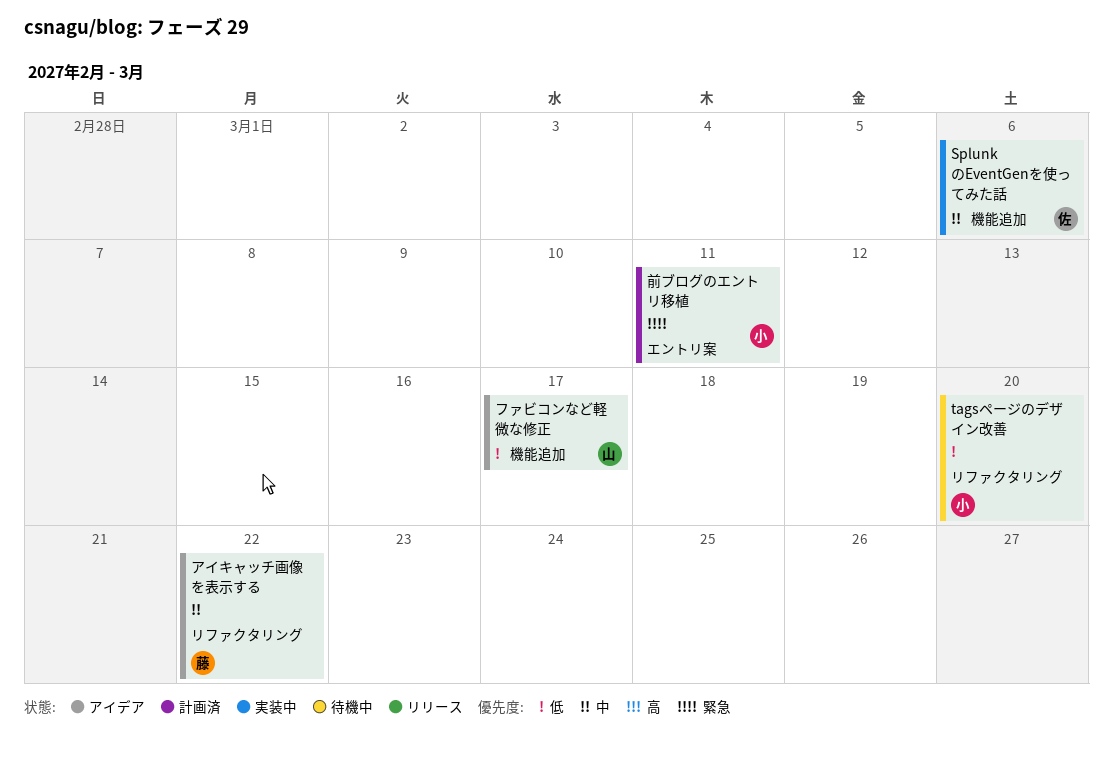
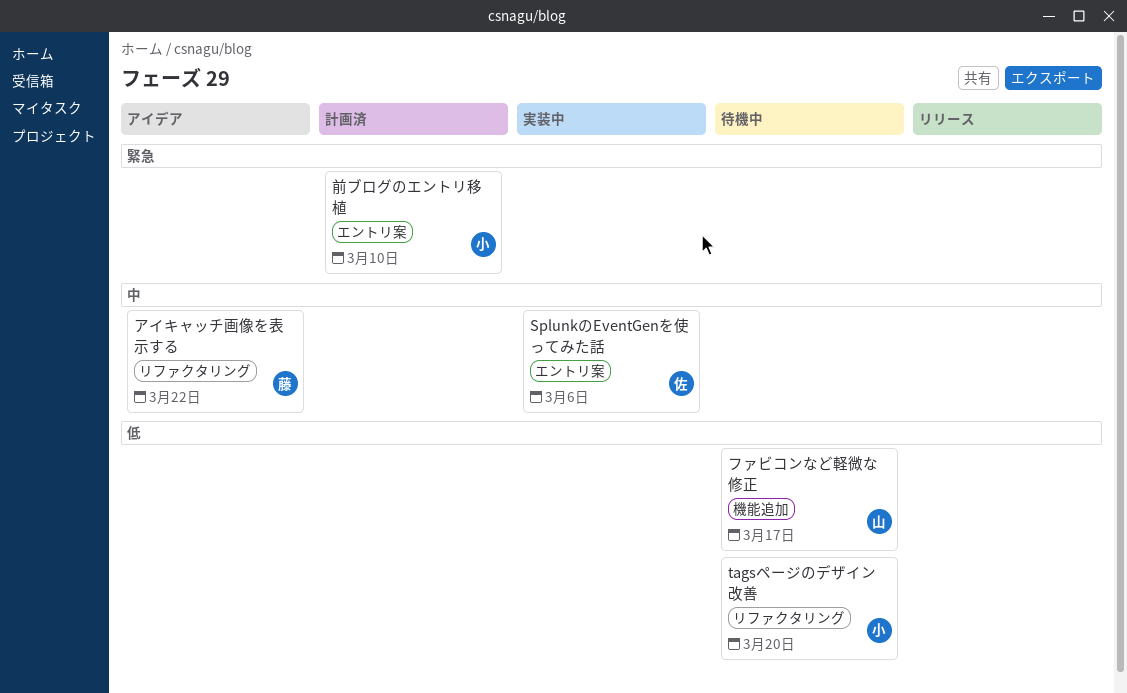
SplunkのEventGenを使ってみた話, label: 機能追加 -> エントリ案
ファビコンなど軽微な修正, status: アイデア -> 待機中
前ブログのエントリ移植, due: Mar 11 -> Mar 10

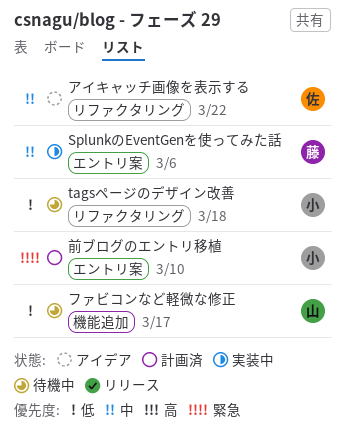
SplunkのEventGenを使ってみた話, owner: 佐 -> 藤
tagsページのデザイン改善, due: Mar 20 -> Mar 18
アイキャッチ画像を表示する, owner: 藤 -> 佐

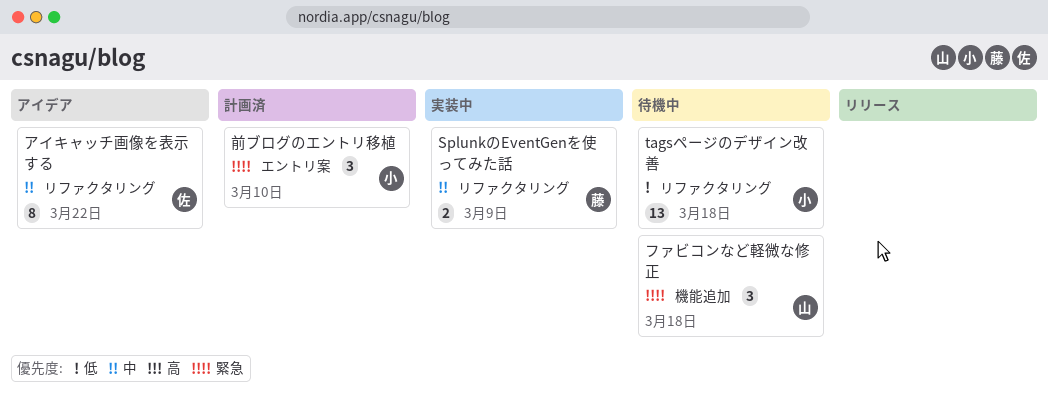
SplunkのEventGenを使ってみた話, label: エントリ案 -> リファクタリング
SplunkのEventGenを使ってみた話, due: Mar 6 -> Mar 9
ファビコンなど軽微な修正, priority: 低 -> 緊急
ファビコンなど軽微な修正, due: Mar 17 -> Mar 18

